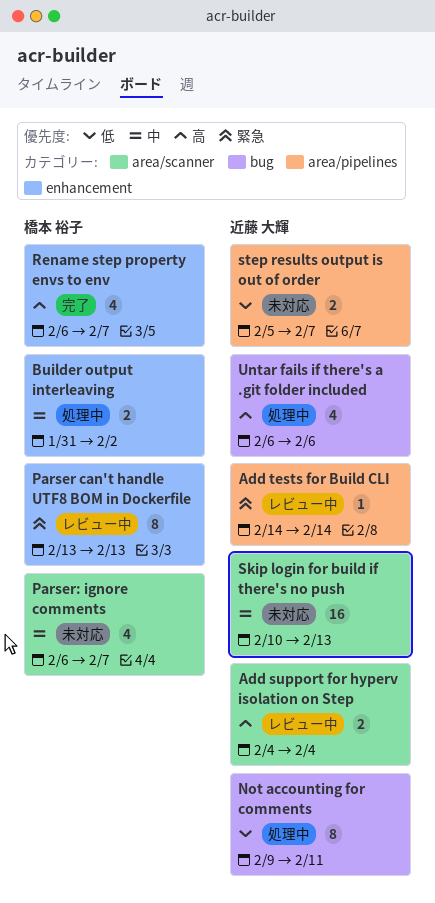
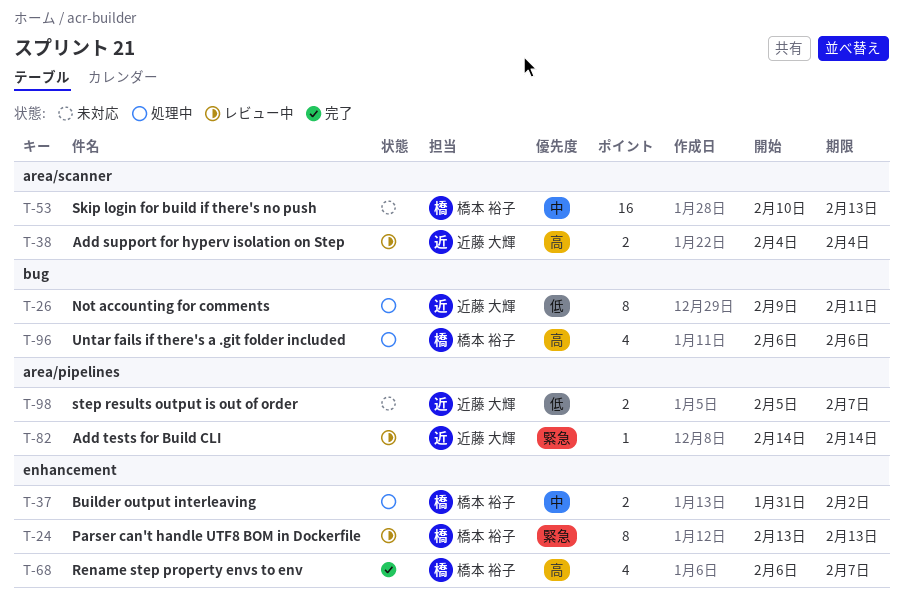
Parser: ignore comments: present -> none
Skip login for build if there's no push, owner: 近藤 大輝 -> 橋本 裕子
Untar fails if there's a .git folder included, owner: 近藤 大輝 -> 橋本 裕子

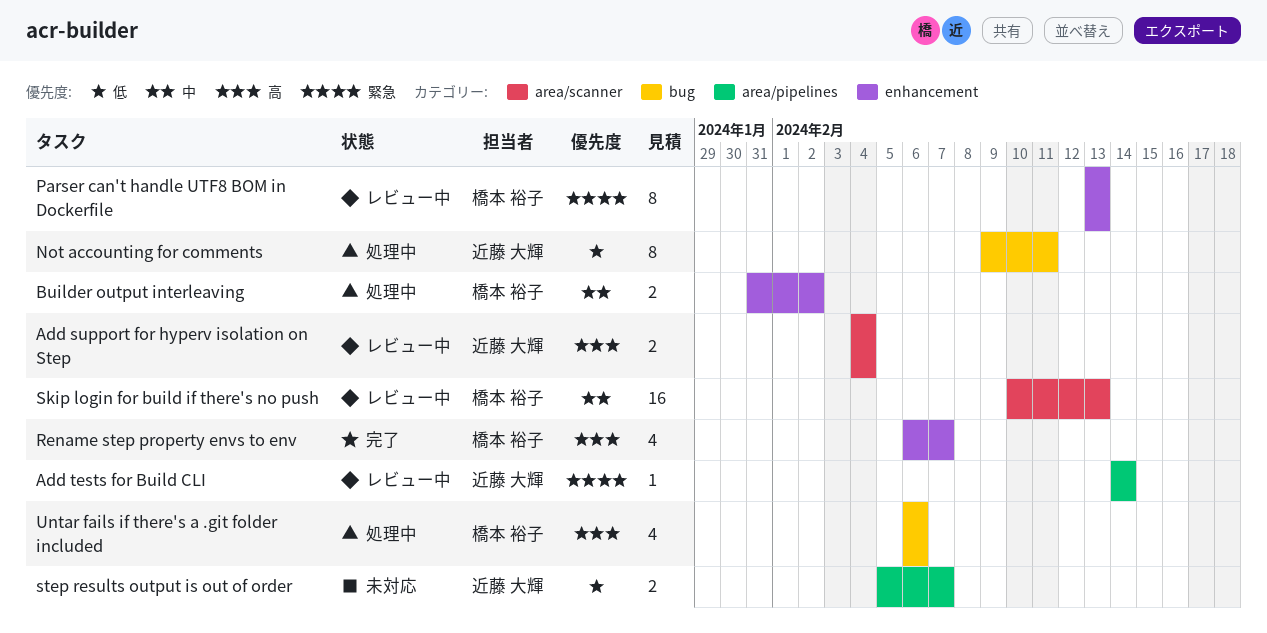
Skip login for build if there's no push, status: 未対応 -> レビュー中

